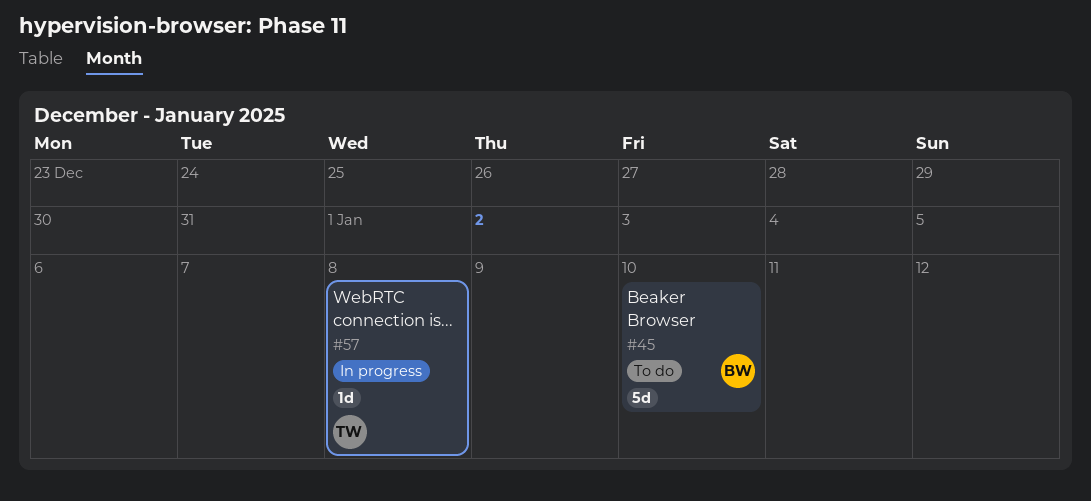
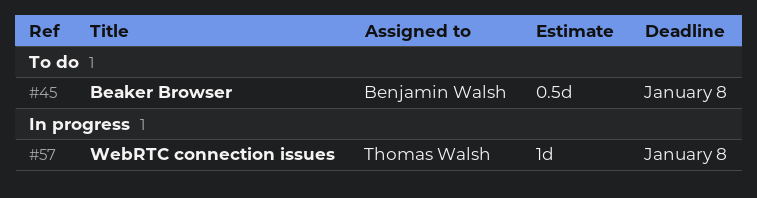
#45, estimate: 5d -> 0.5d
#45, due: Jan 10 -> Jan 8

